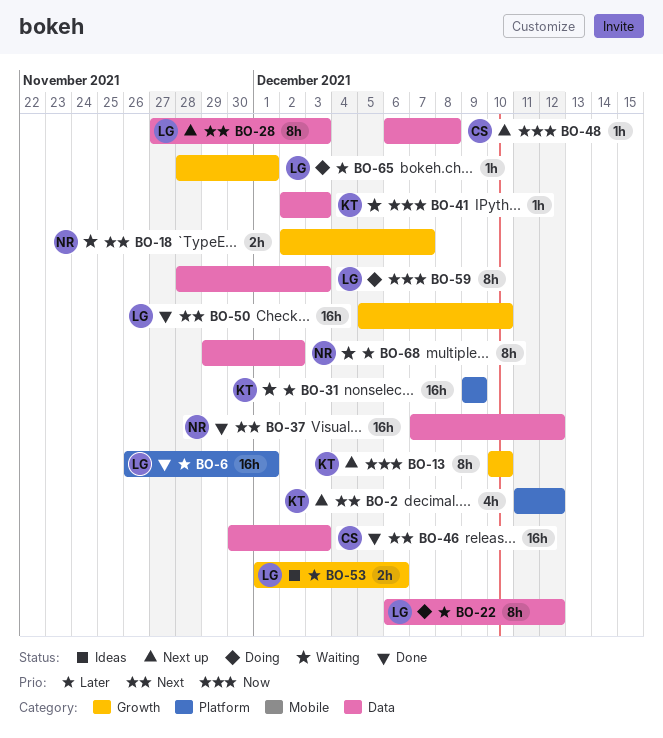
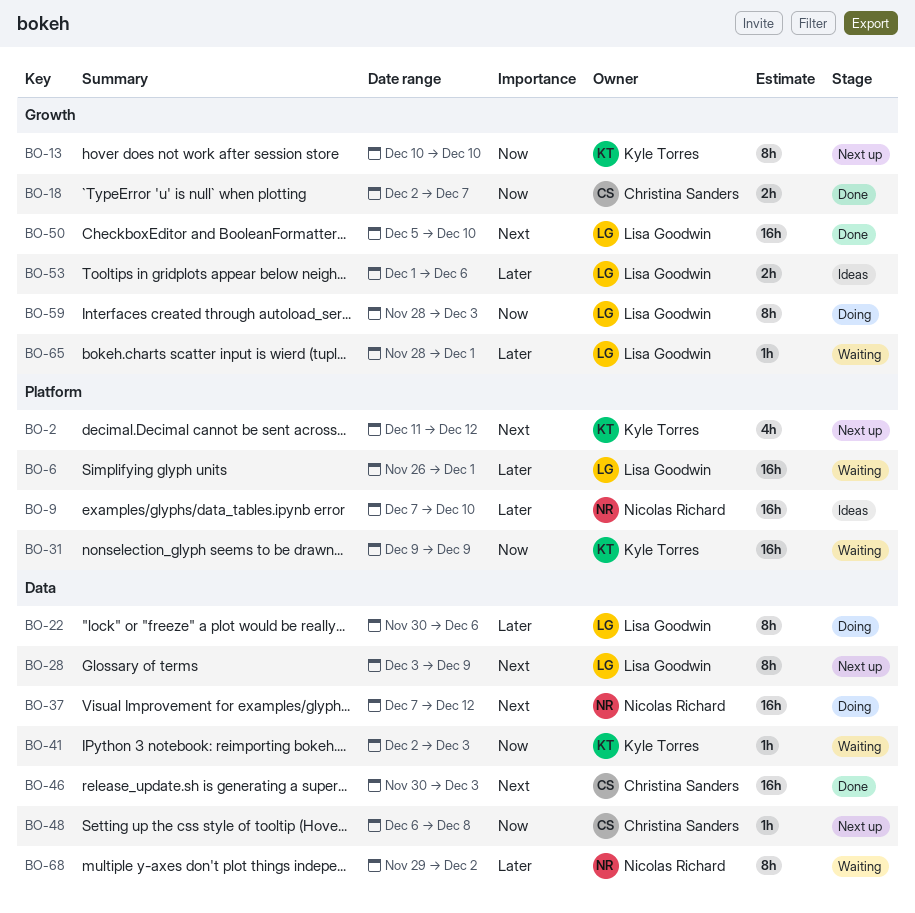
BO-6, status: Done -> Waiting
BO-9: none -> present
BO-18, status: Waiting -> Done
BO-18, owner: Nicolas Richard -> Christina Sanders
BO-18, priority: Next -> Now
BO-22, start: Dec 6 -> Nov 30
BO-22, due: Dec 12 -> Dec 6
BO-28, start: Nov 27 -> Dec 3
BO-28, due: Dec 3 -> Dec 9
BO-31, priority: Later -> Now
BO-37, status: Done -> Doing
BO-59, label: Data -> Growth
BO-65, status: Doing -> Waiting

